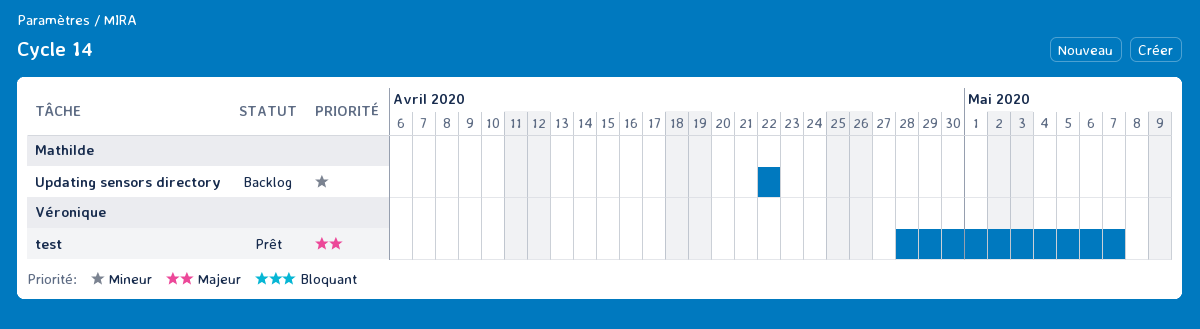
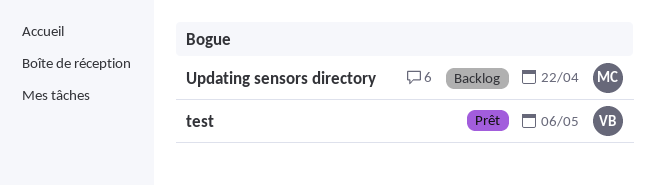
test, due: May 7 -> May 6

